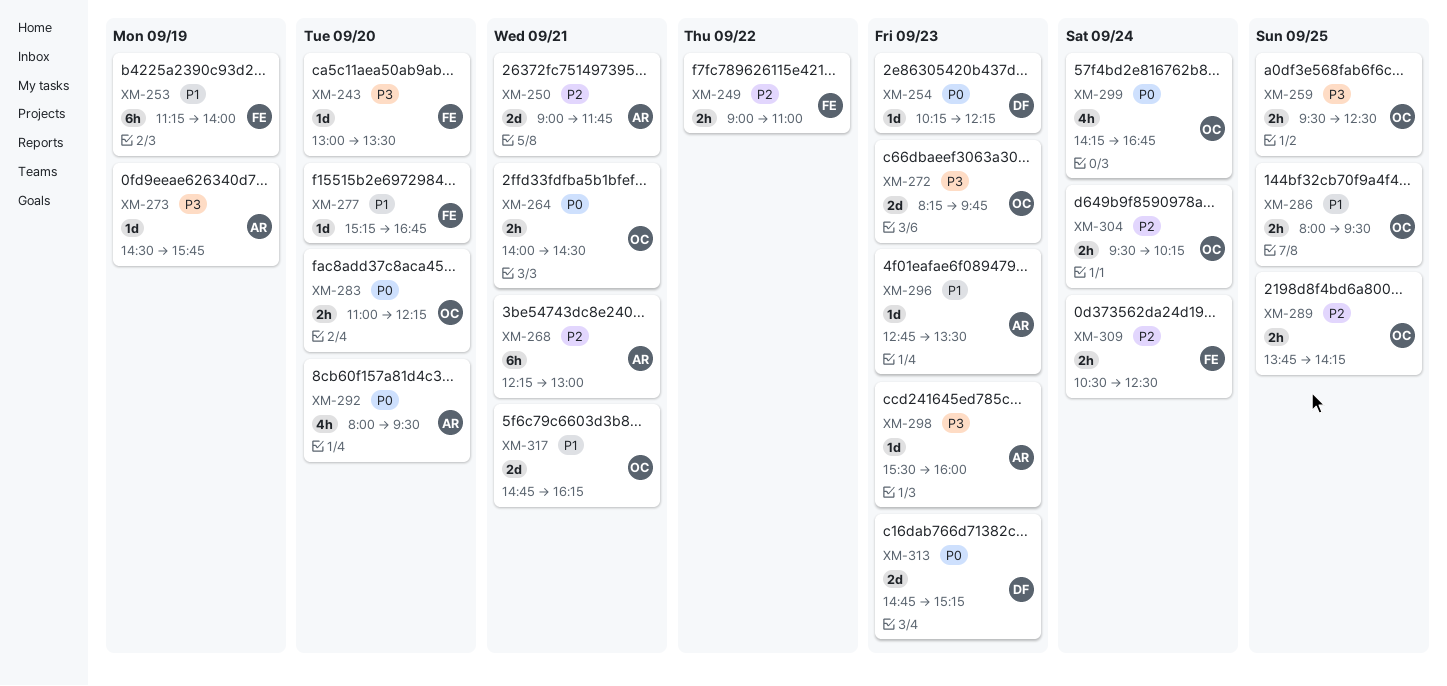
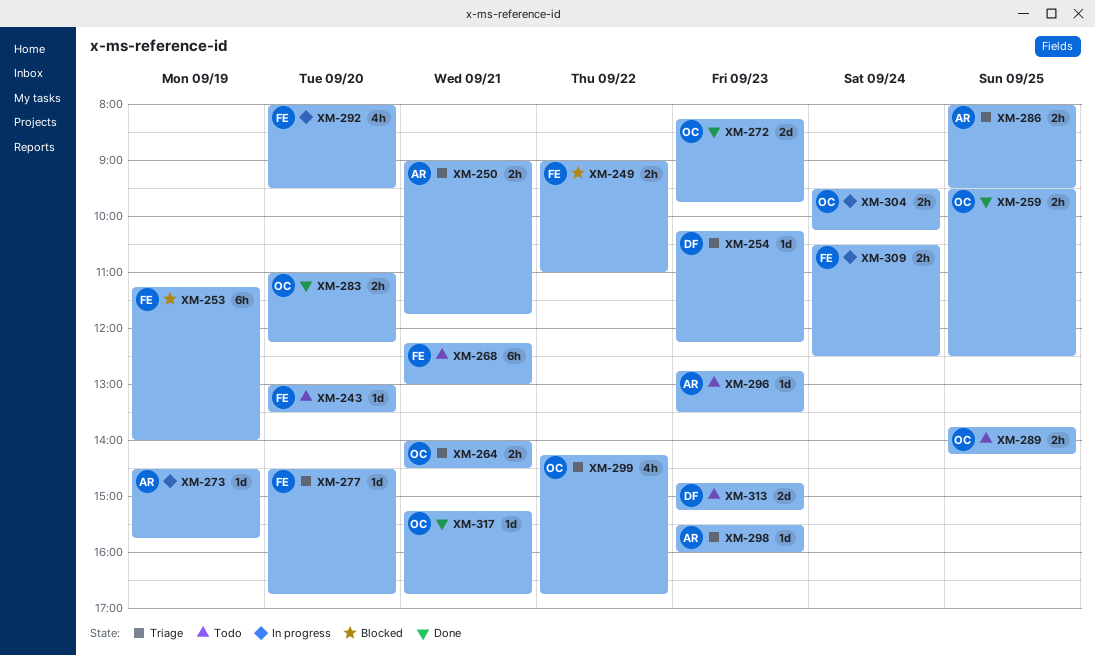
XM-250, estimate: 2d -> 2h
XM-268, owner: AR -> FE
XM-277, begins: 15:15 -> 14:30
XM-286, owner: OC -> AR
XM-292, owner: AR -> FE
XM-299, day: Sep 24 -> Sep 22
XM-317, estimate: 2d -> 1d
XM-317, begins: 14:45 -> 15:15
XM-317, ends: 16:15 -> 16:45

